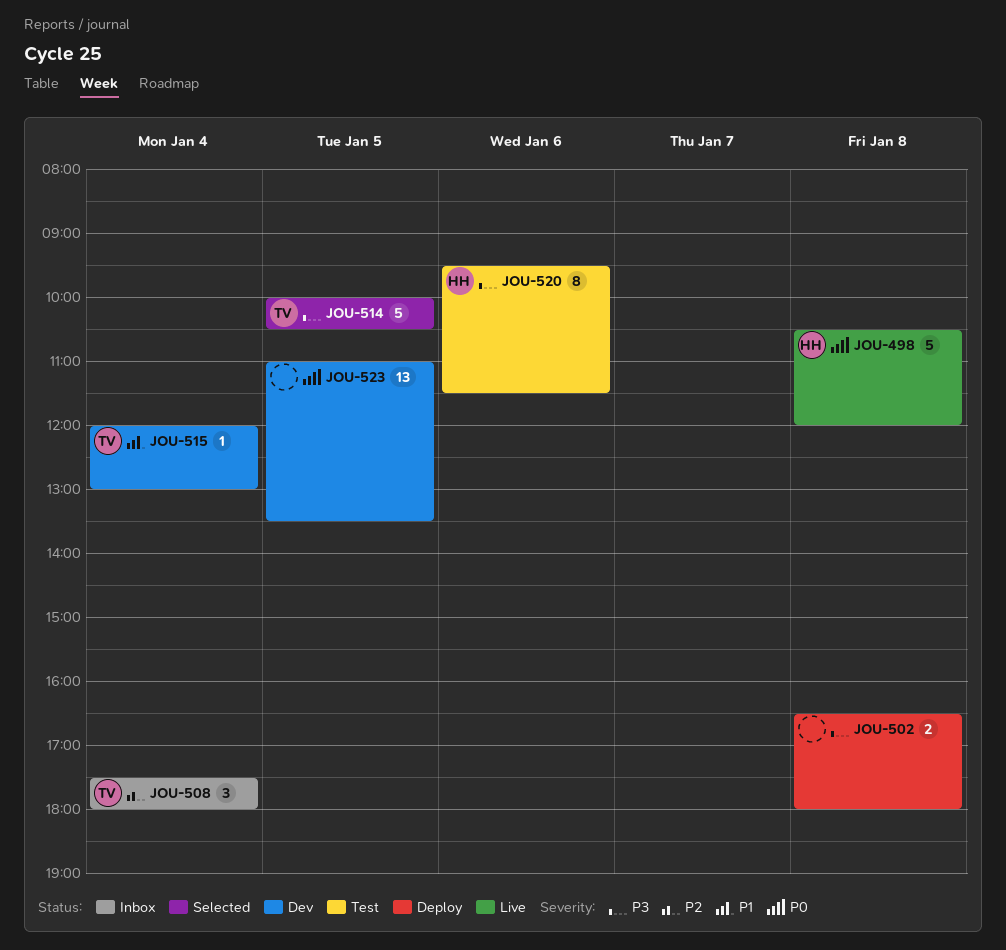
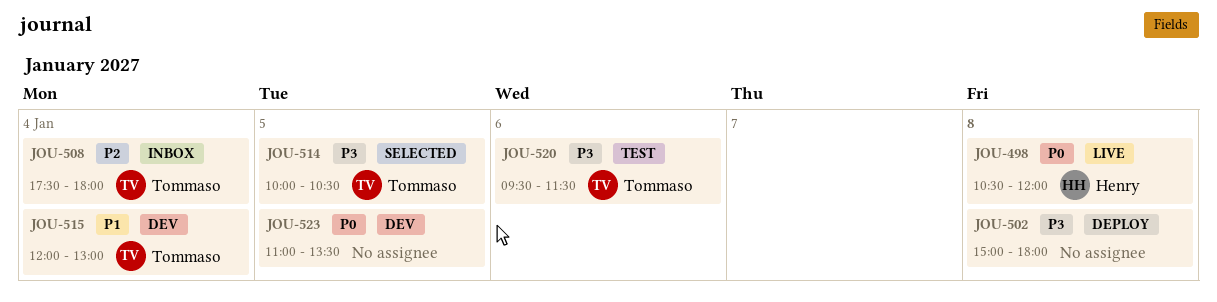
JOU-502, begins: 16:30 -> 15:00
JOU-520, owner: Henry -> Tommaso

